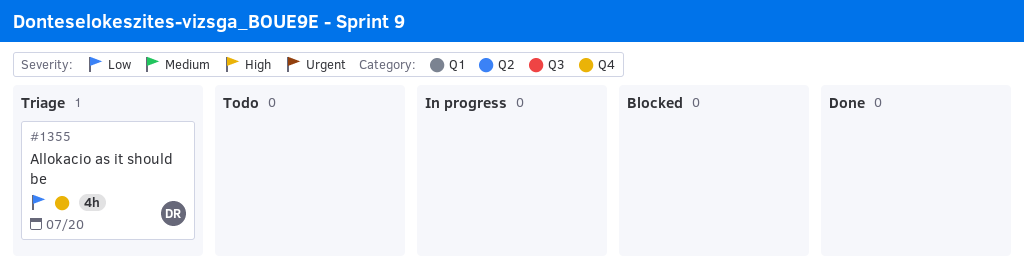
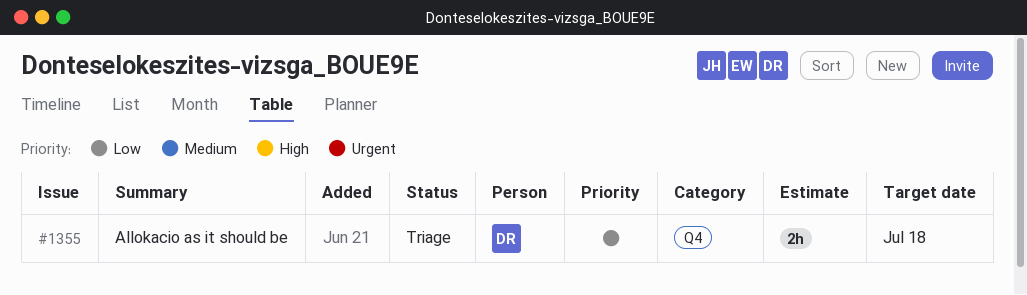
#1355, estimate: 4h -> 2h
#1355, due: Jul 20 -> Jul 18

